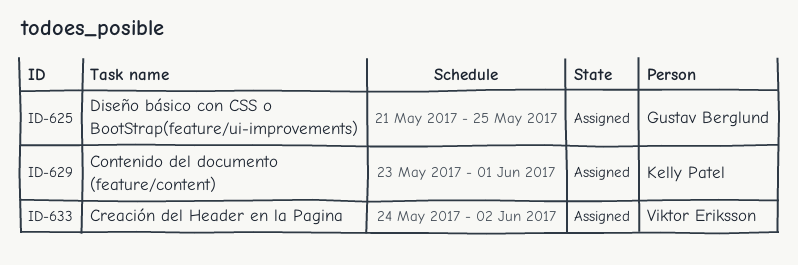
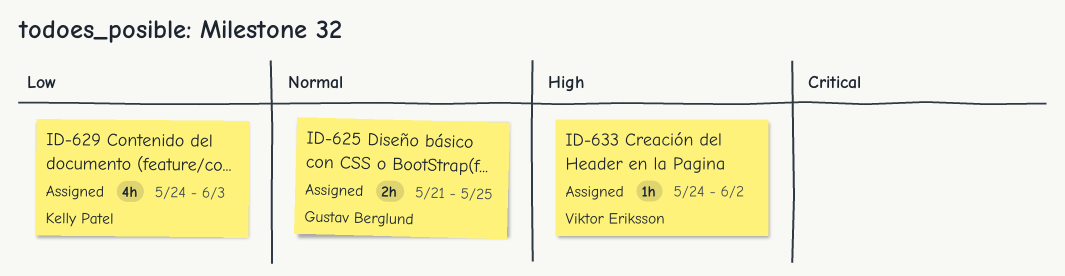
ID-629, start: May 23 -> May 24
ID-629, due: Jun 1 -> Jun 3

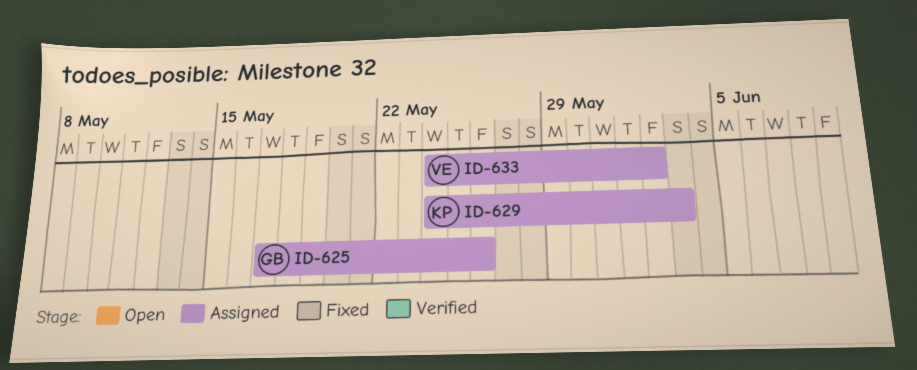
ID-625, start: May 21 -> May 17
ID-625, due: May 25 -> May 26

